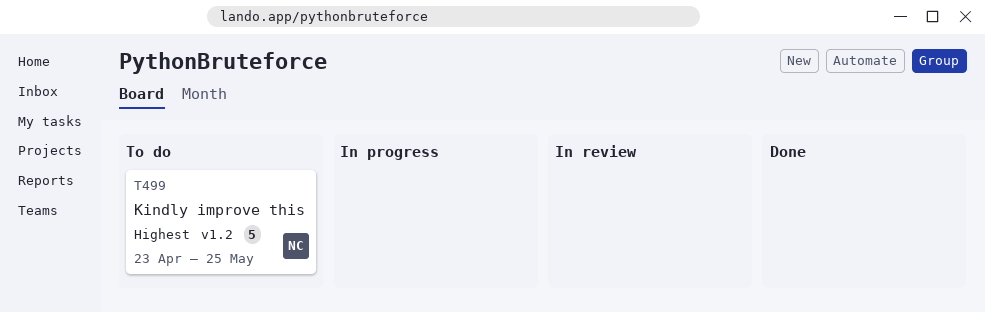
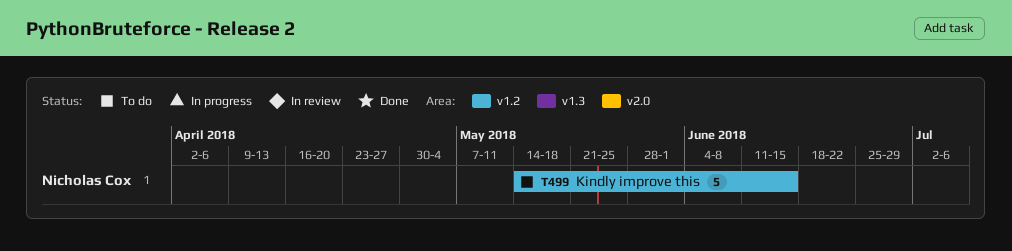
T499, start: Apr 23 -> May 14
T499, due: May 25 -> Jun 15

